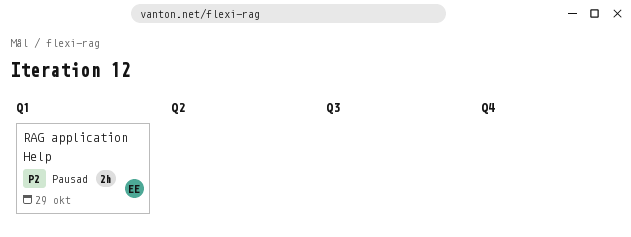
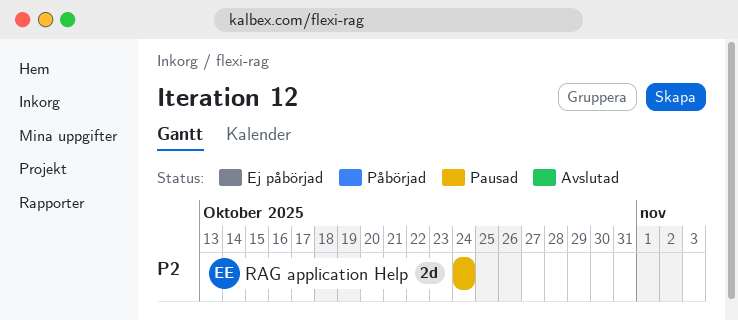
RAG application Help, estimate: 2h -> 2d
RAG application Help, due: Oct 29 -> Oct 24

